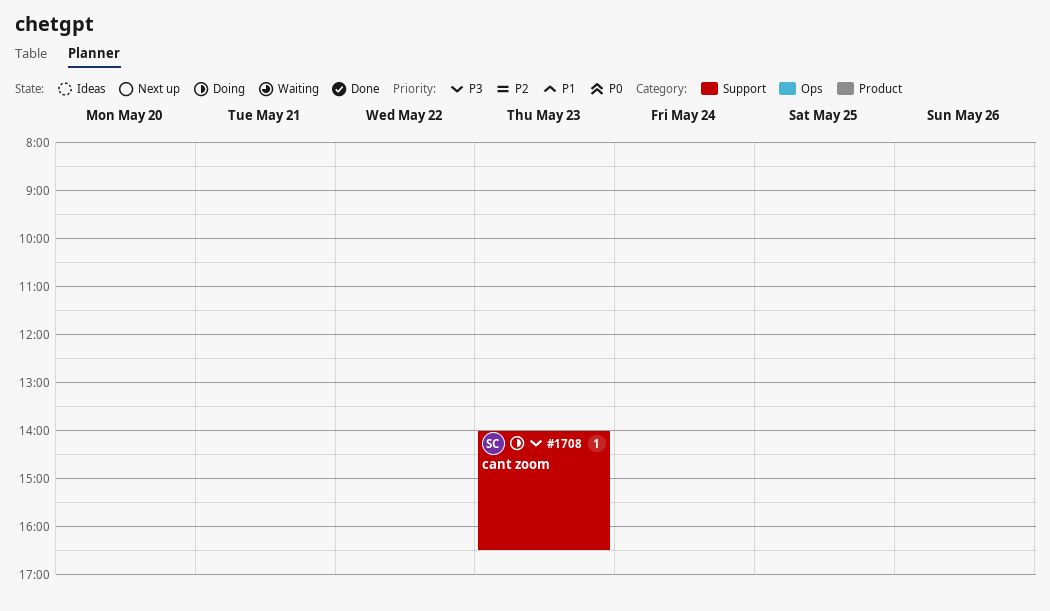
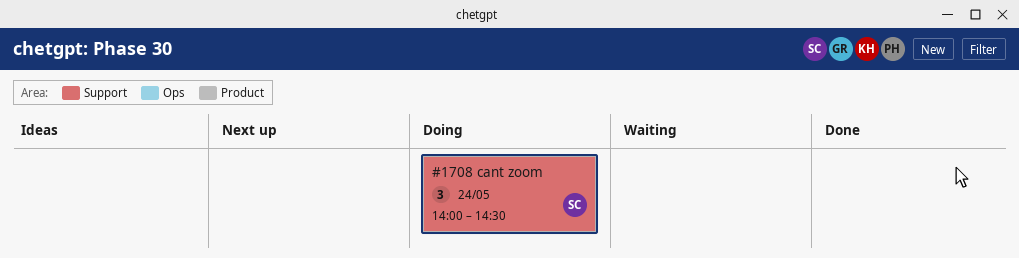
#1708, estimate: 1 -> 3
#1708, day: May 23 -> May 24
#1708, ends: 16:30 -> 14:30

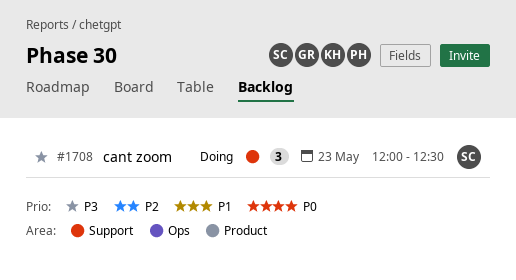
#1708, day: May 24 -> May 23
#1708, begins: 14:00 -> 12:00
#1708, ends: 14:30 -> 12:30

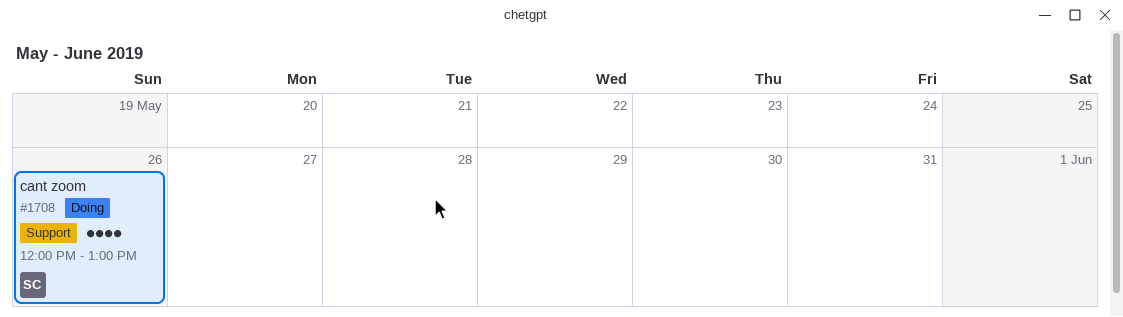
#1708, estimate: 3 -> 4
#1708, day: May 23 -> May 26
#1708, ends: 12:30 -> 13:00

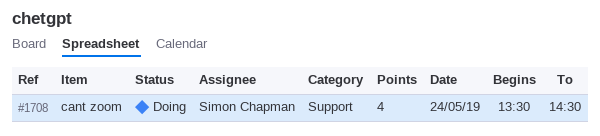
#1708, day: May 26 -> May 24
#1708, begins: 12:00 -> 13:30
#1708, ends: 13:00 -> 14:30

